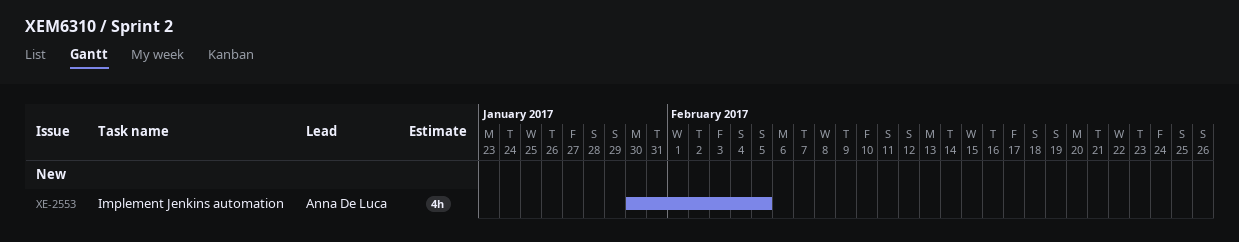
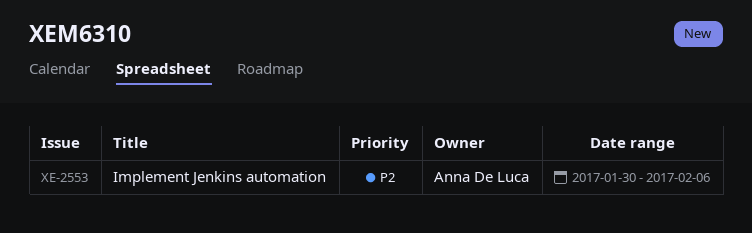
XE-2553, due: Feb 5 -> Feb 6

